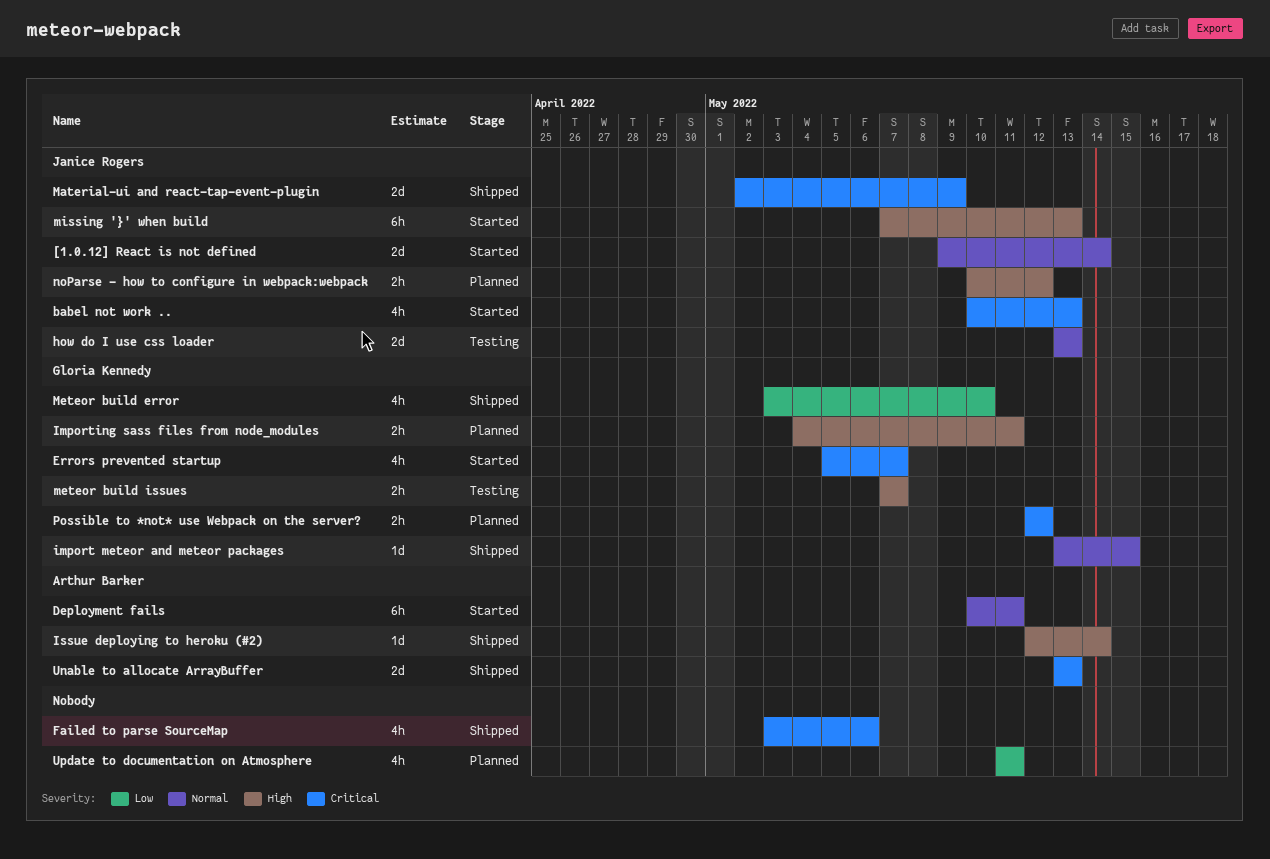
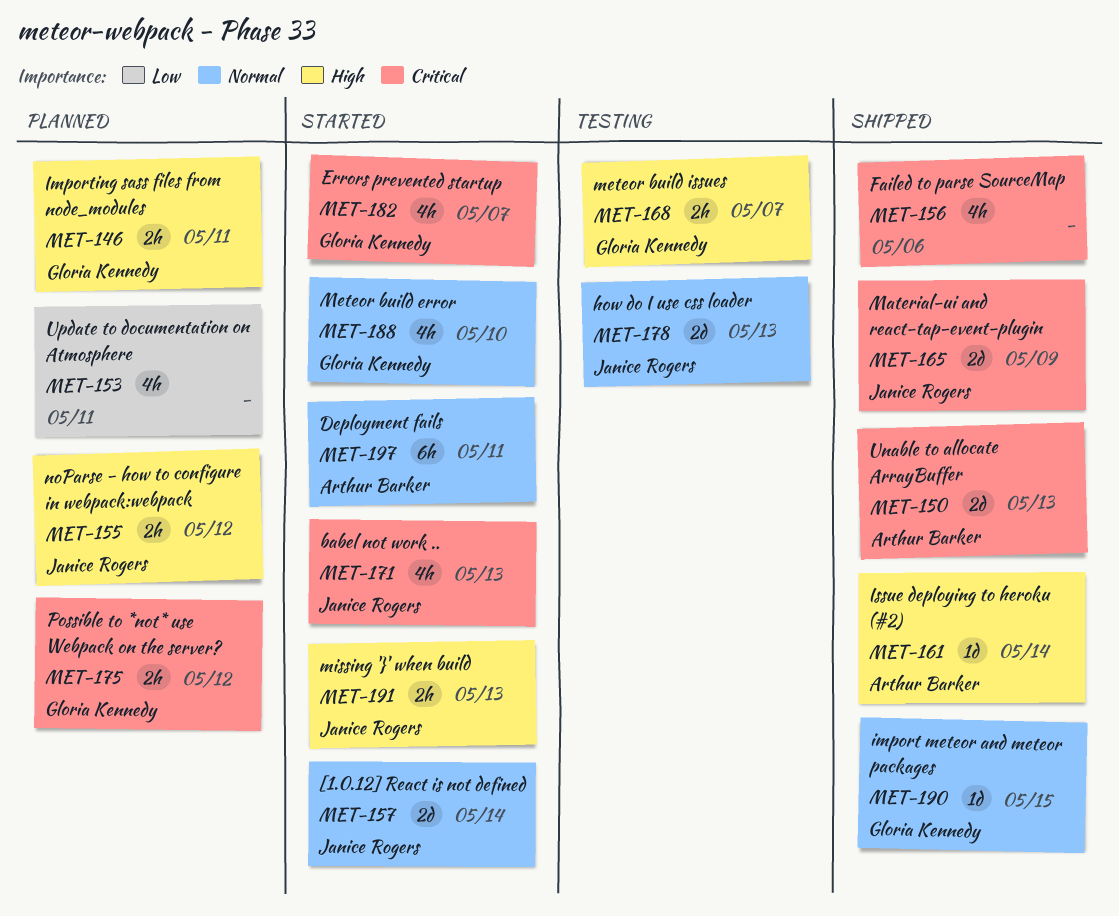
Meteor build error, status: Shipped -> Started
Meteor build error, priority: Low -> Normal
missing '}' when build, estimate: 6h -> 2h

